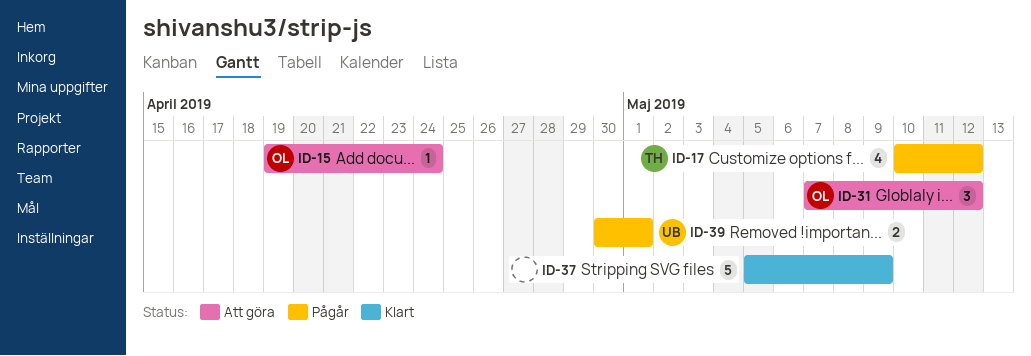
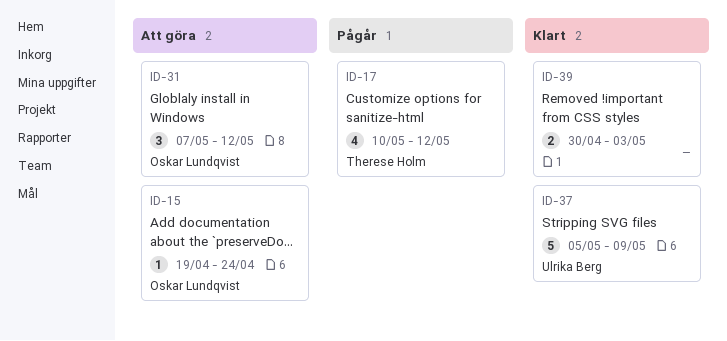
ID-37, owner: none -> Ulrika Berg
ID-39, status: Pågår -> Klart
ID-39, owner: Ulrika Berg -> none
ID-39, due: May 1 -> May 3

